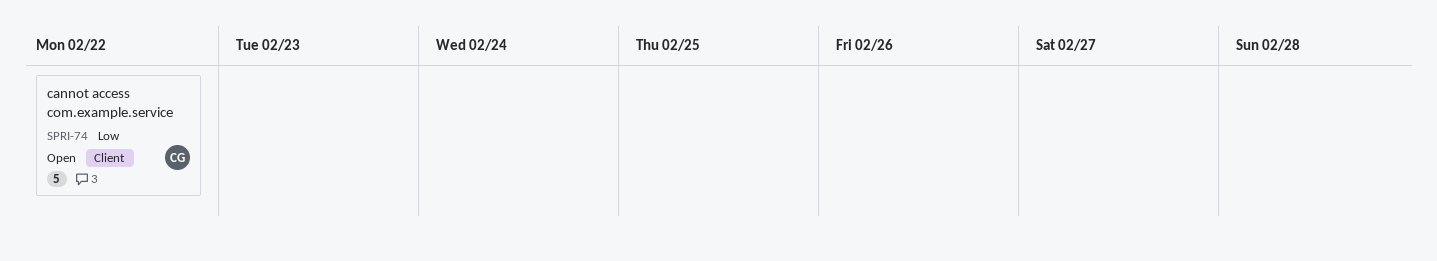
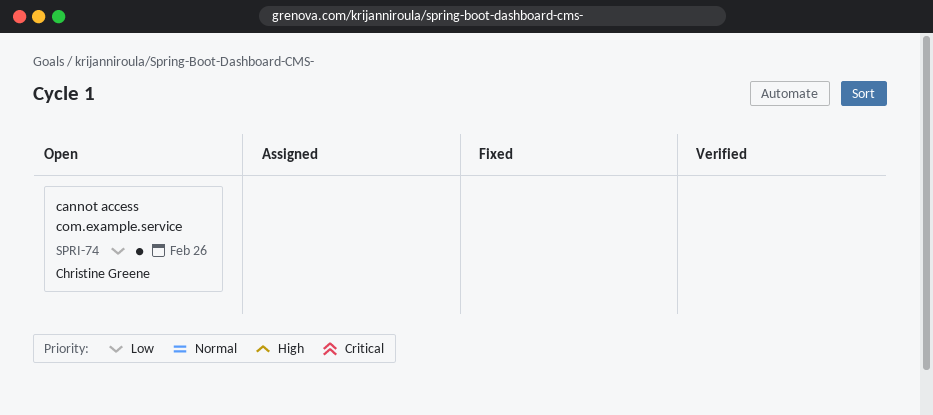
SPRI-74, estimate: 5 -> 1
SPRI-74, due: Feb 22 -> Feb 26

